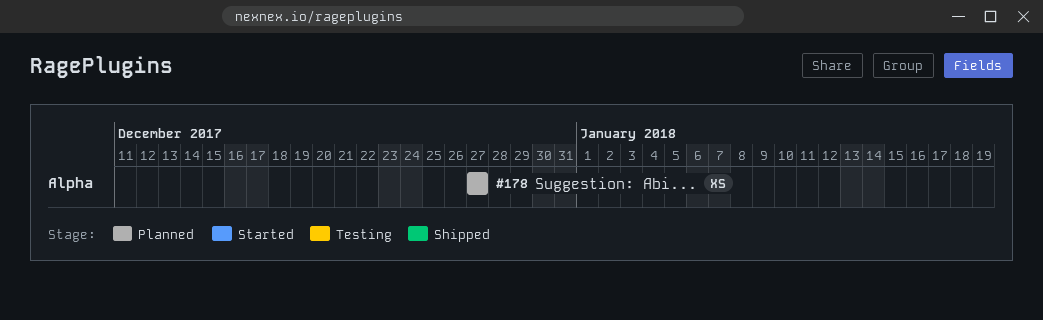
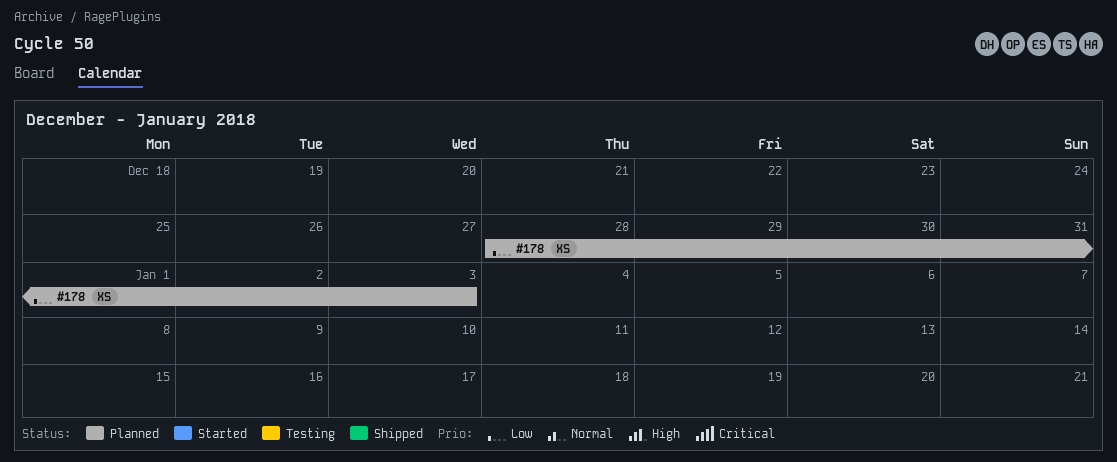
#178, start: Dec 27 -> Dec 28
#178, due: Dec 27 -> Jan 3

